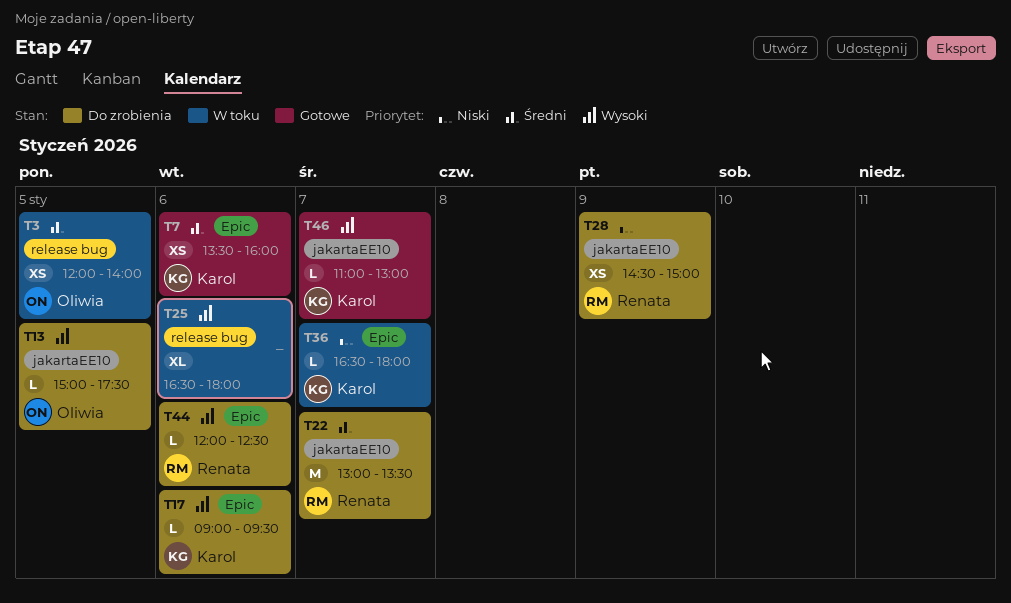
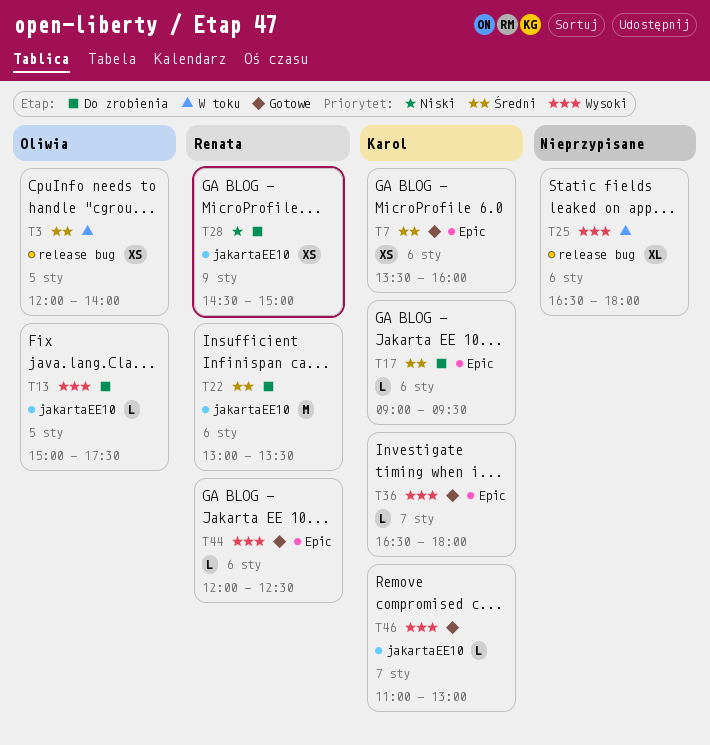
T17, priority: Wysoki -> Średni
T22, day: Jan 7 -> Jan 6
T36, status: W toku -> Gotowe
T36, priority: Niski -> Wysoki
T44, status: Do zrobienia -> Gotowe

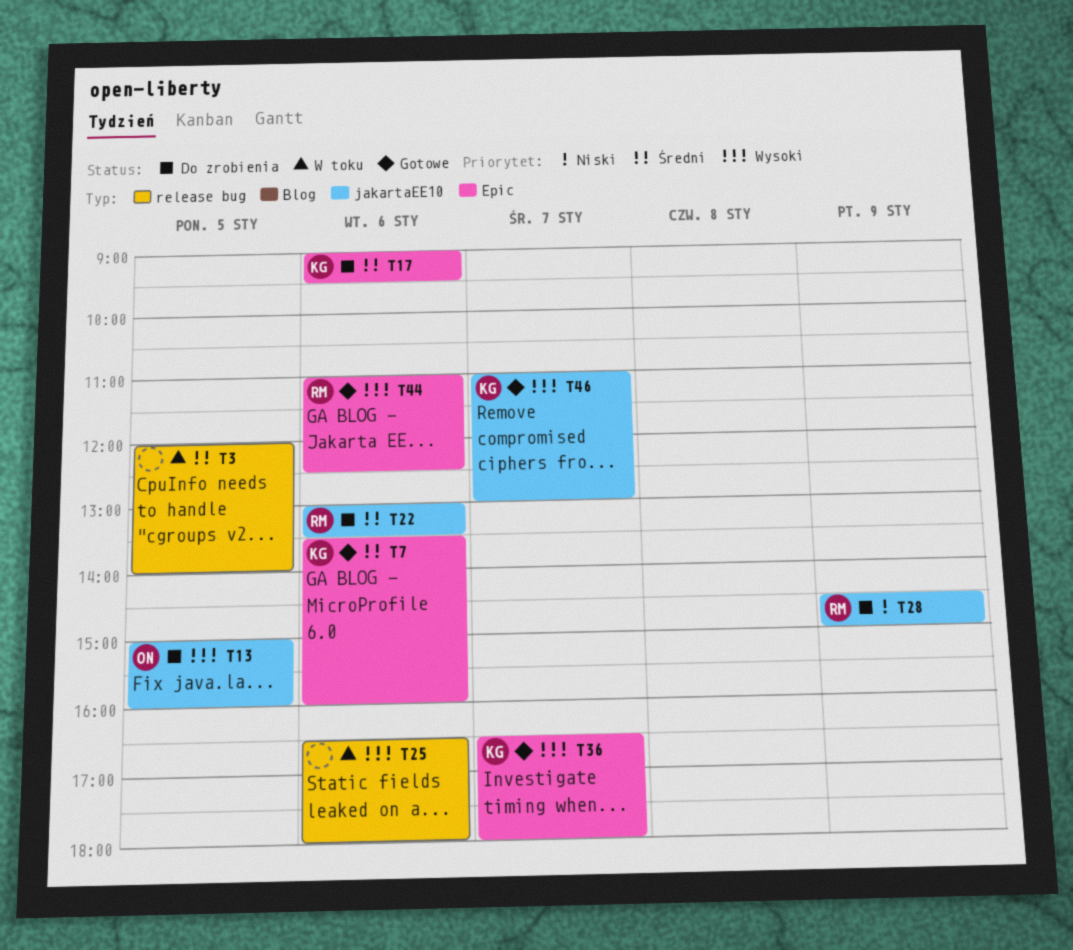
T3, owner: Oliwia -> none
T13, ends: 17:30 -> 16:00
T44, begins: 12:00 -> 11:00

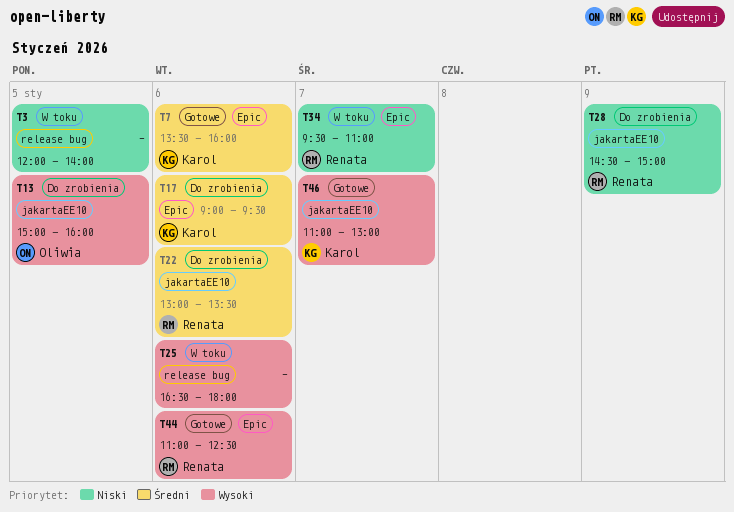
T3, priority: Średni -> Niski
T34: none -> present
T36: present -> none

